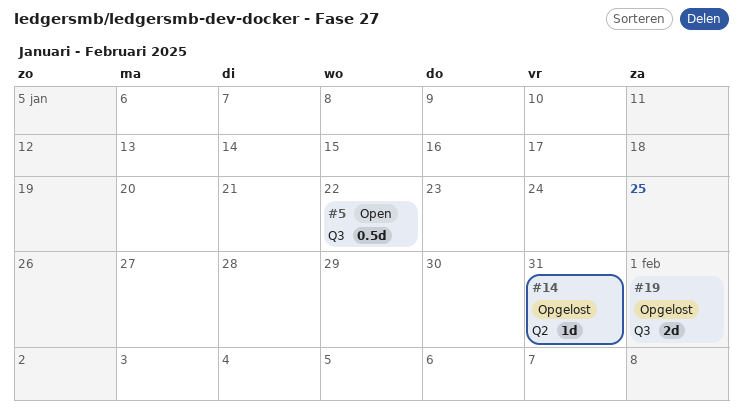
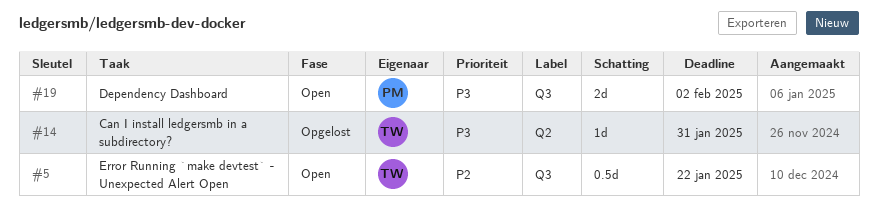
#19, status: Opgelost -> Open
#19, due: Feb 1 -> Feb 2

